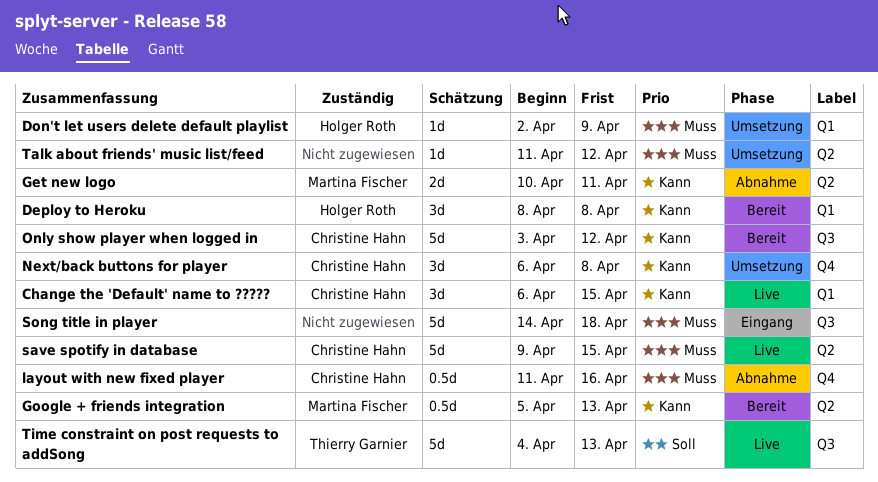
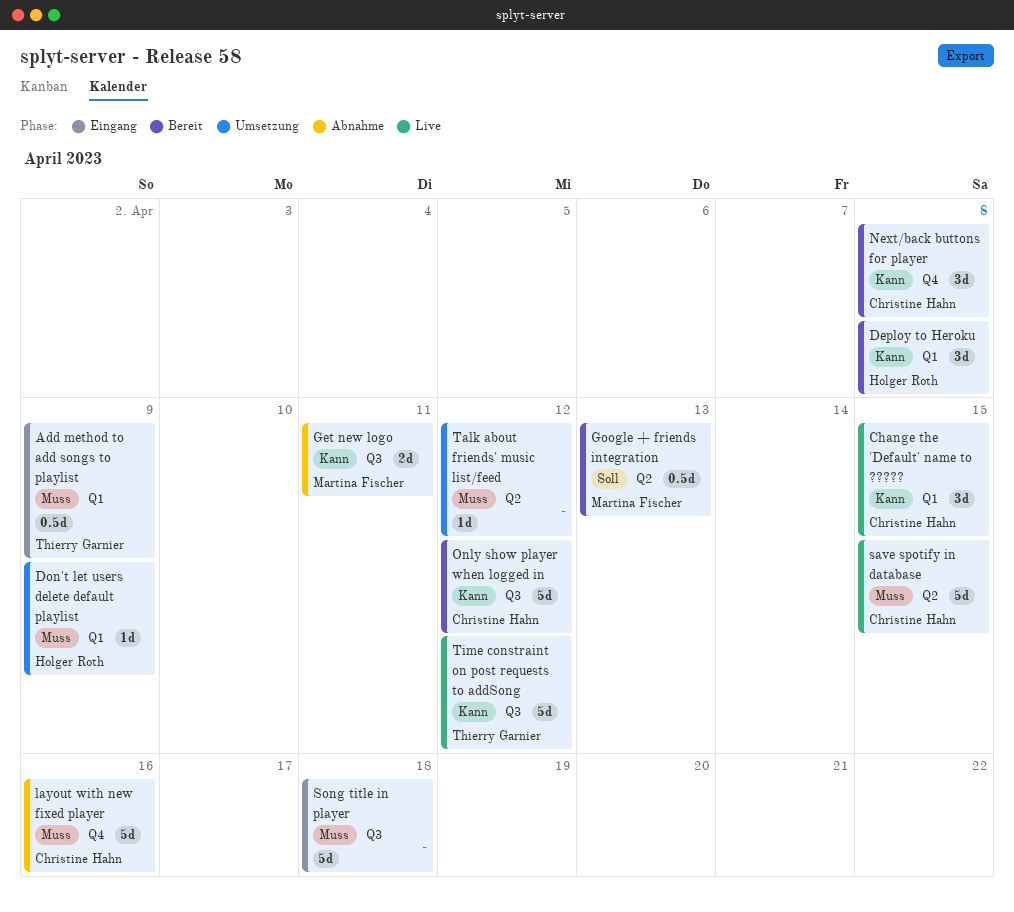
Add method to add songs to playlist: none -> present
Get new logo, label: Q2 -> Q3
Google + friends integration, priority: Kann -> Soll
layout with new fixed player, estimate: 0.5d -> 5d
Next/back buttons for player, status: Umsetzung -> Bereit
Time constraint on post requests to addSong, priority: Soll -> Kann
Time constraint on post requests to addSong, due: Apr 13 -> Apr 12

